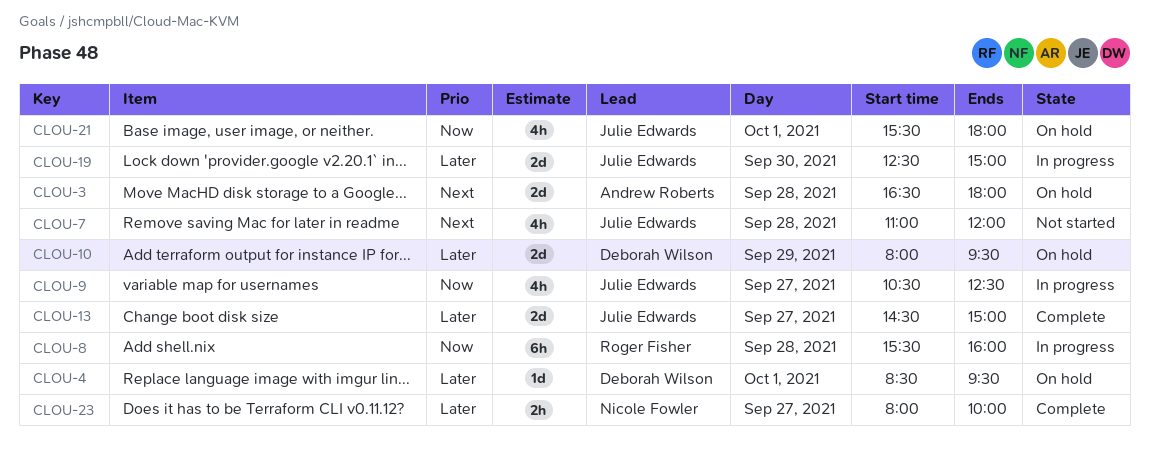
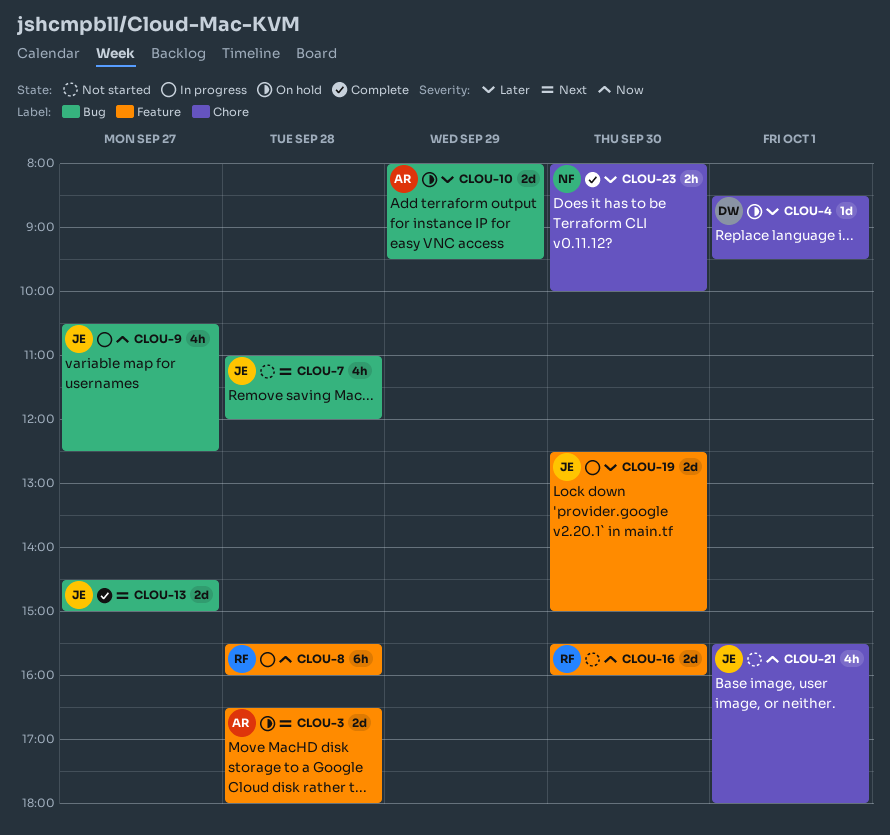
CLOU-10, owner: Deborah Wilson -> Andrew Roberts
CLOU-13, priority: Later -> Next
CLOU-16: none -> present
CLOU-21, status: On hold -> Not started
CLOU-23, day: Sep 27 -> Sep 30

